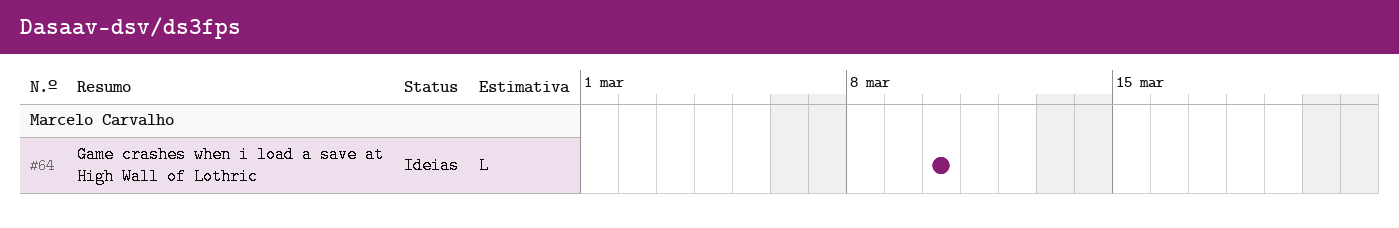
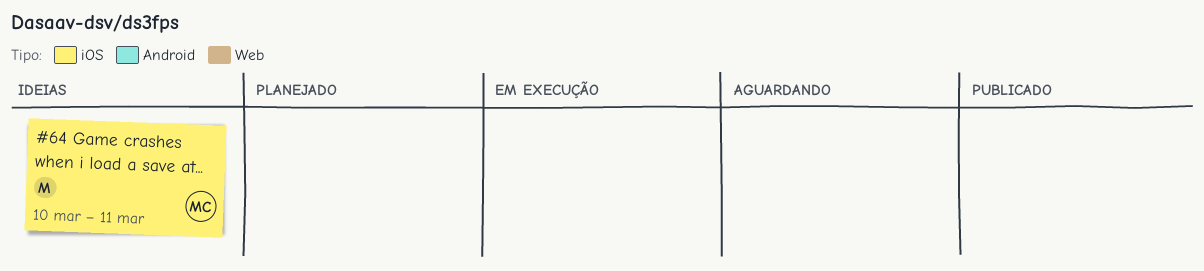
#64, estimate: L -> M
#64, due: Mar 10 -> Mar 11

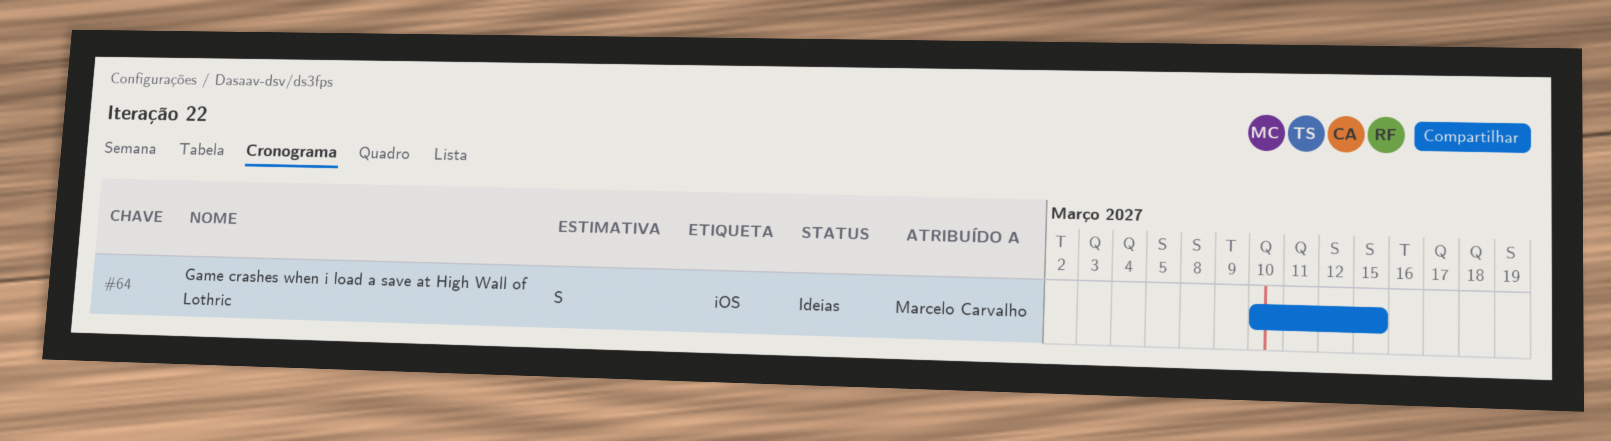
#64, estimate: M -> S
#64, due: Mar 11 -> Mar 15

